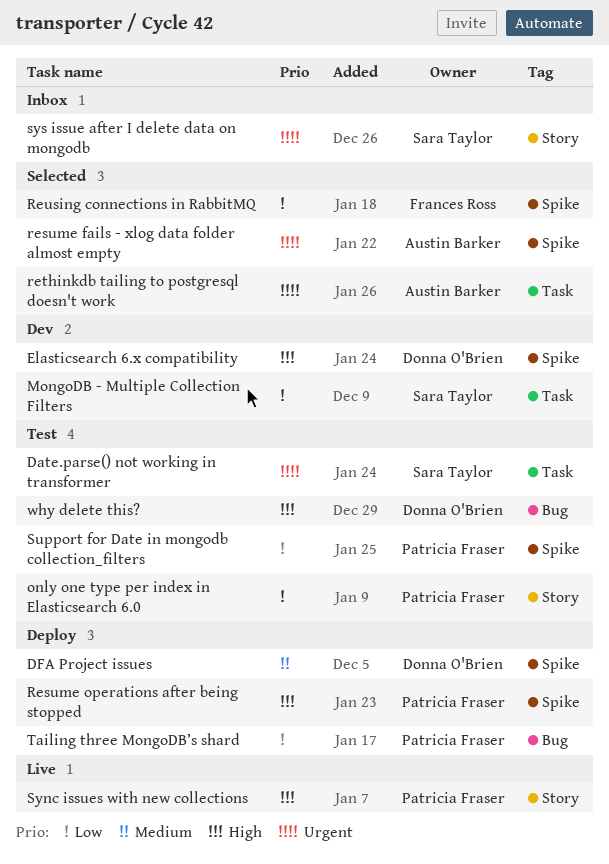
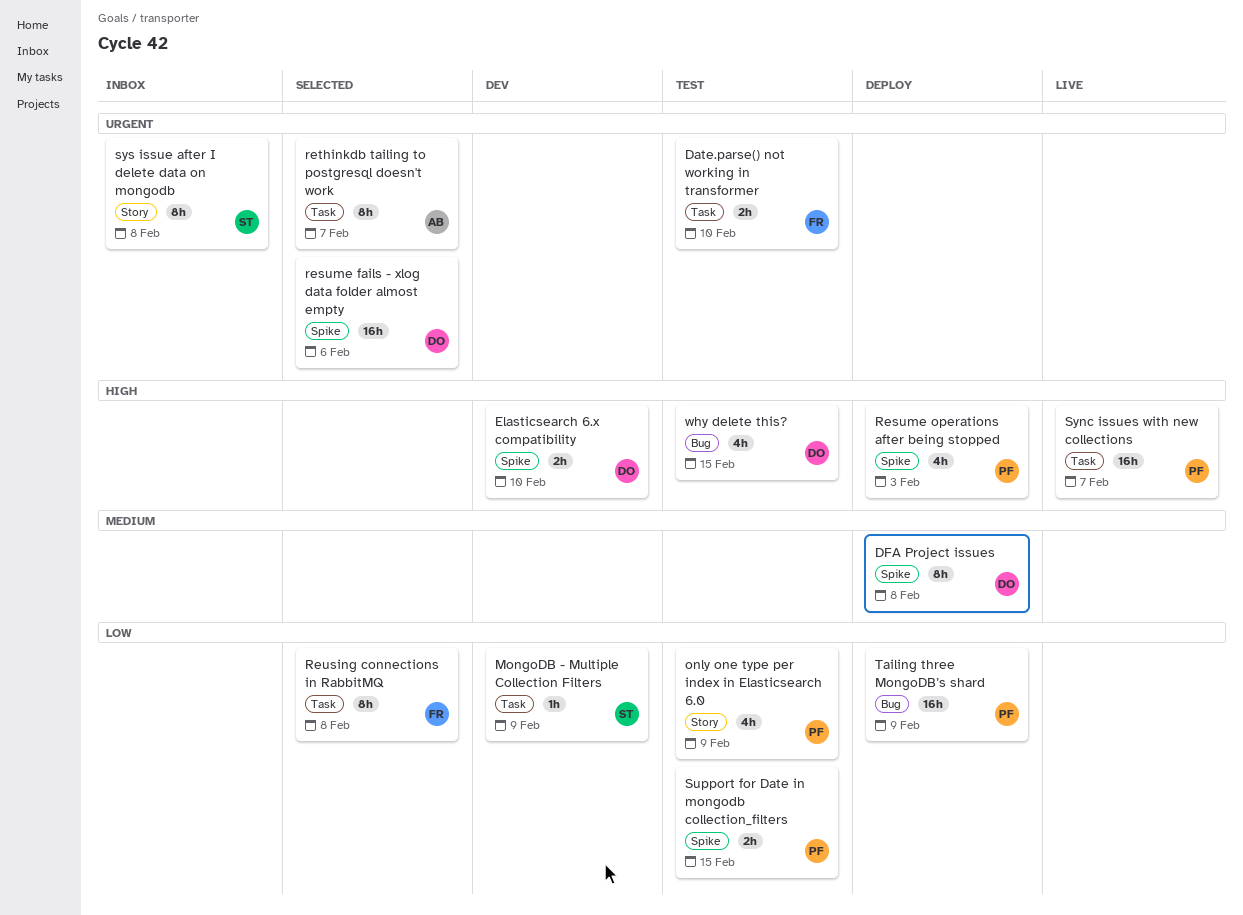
Date.parse() not working in transformer, owner: Sara Taylor -> Frances Ross
resume fails - xlog data folder almost empty, owner: Austin Barker -> Donna O'Brien
Reusing connections in RabbitMQ, label: Spike -> Task
Sync issues with new collections, label: Story -> Task

